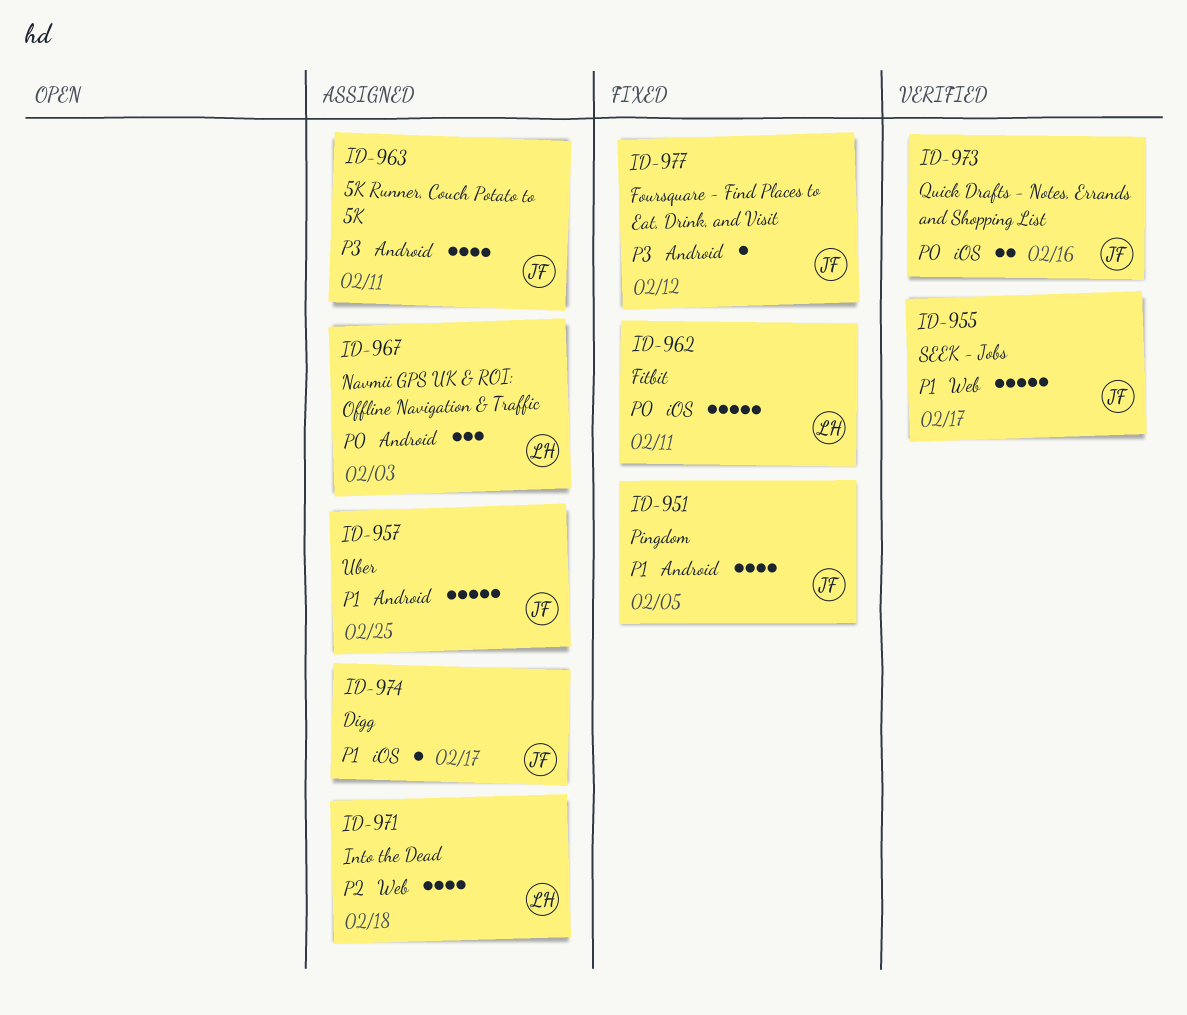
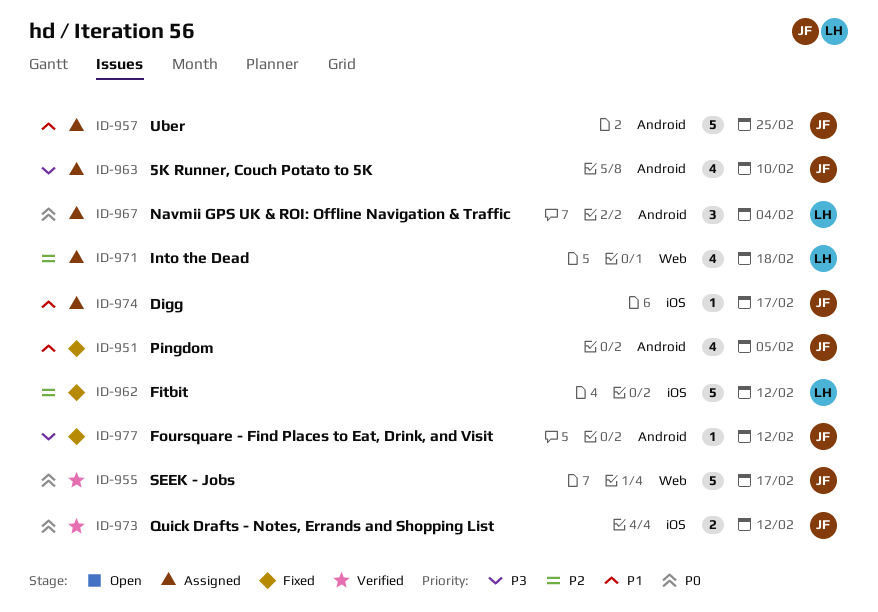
ID-955, priority: P1 -> P0
ID-962, priority: P0 -> P2
ID-962, due: Feb 11 -> Feb 12
ID-963, due: Feb 11 -> Feb 10
ID-967, due: Feb 3 -> Feb 4
ID-973, due: Feb 16 -> Feb 12

